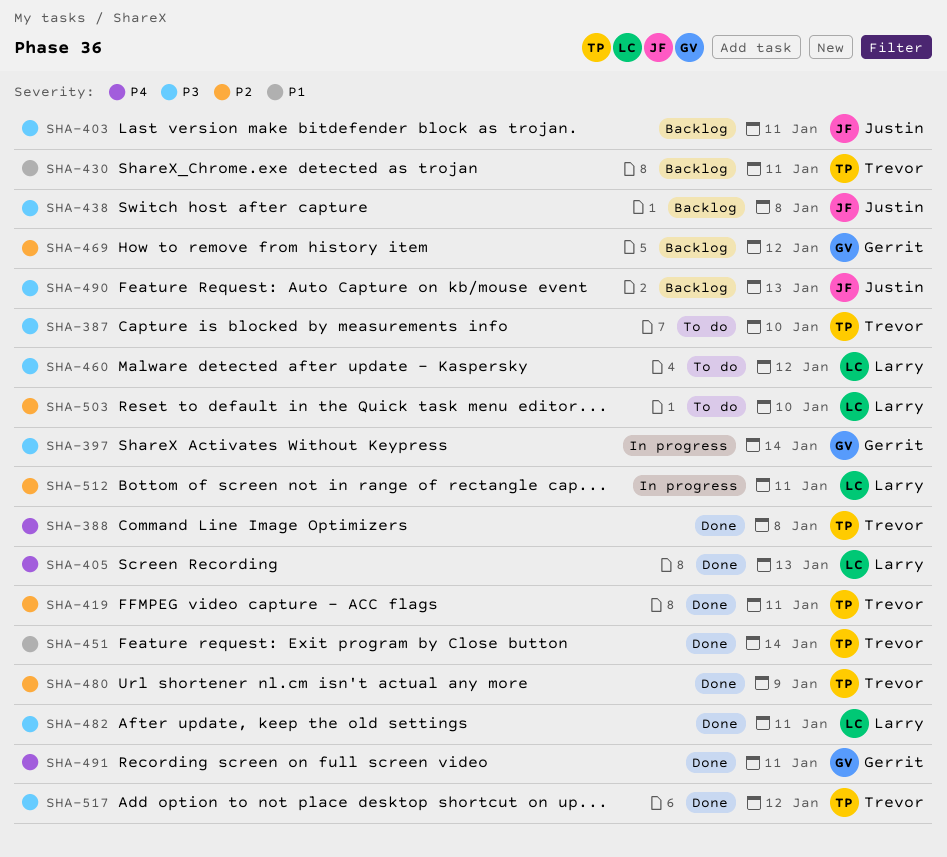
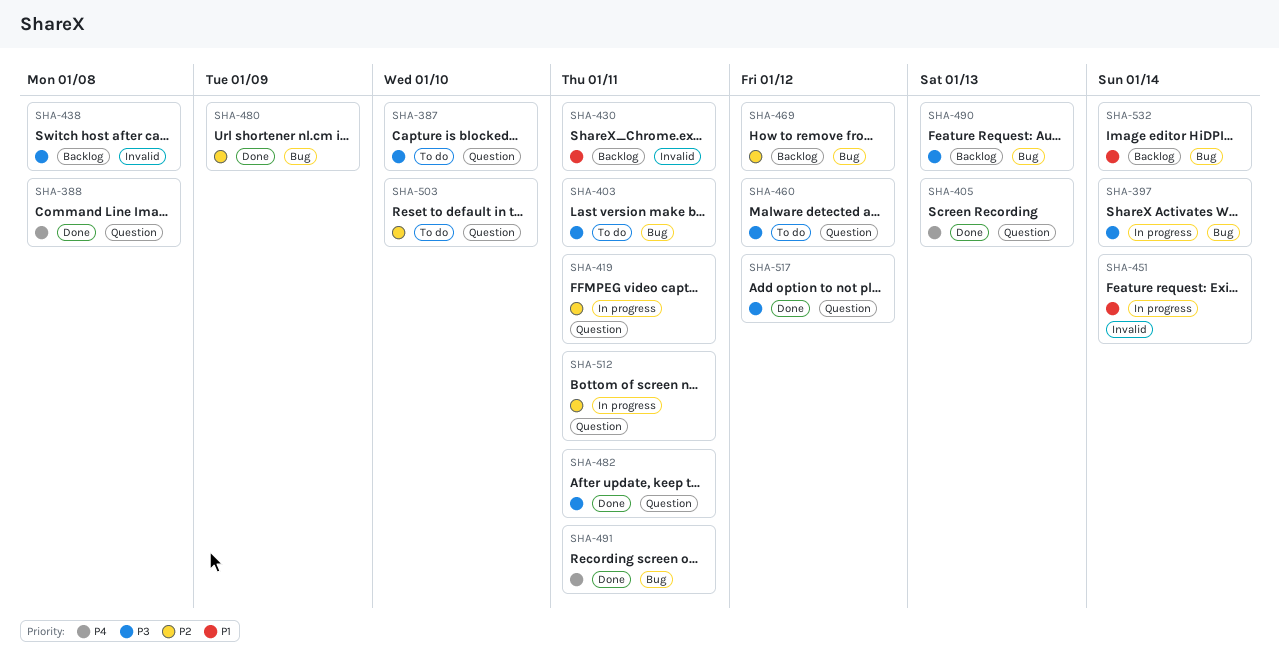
SHA-403, status: Backlog -> To do
SHA-419, status: Done -> In progress
SHA-451, status: Done -> In progress
SHA-532: none -> present

